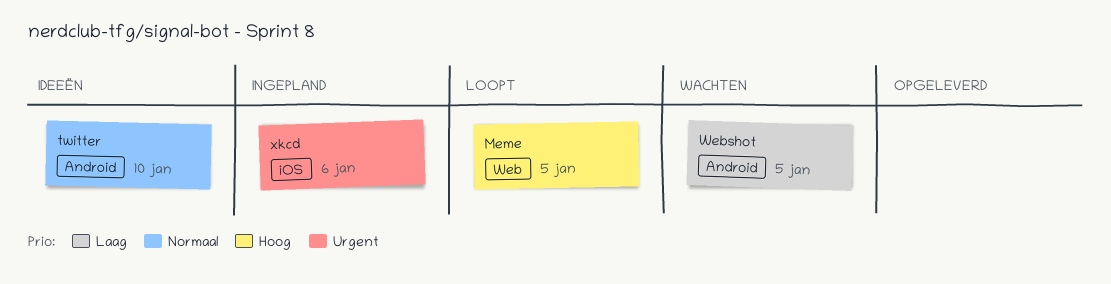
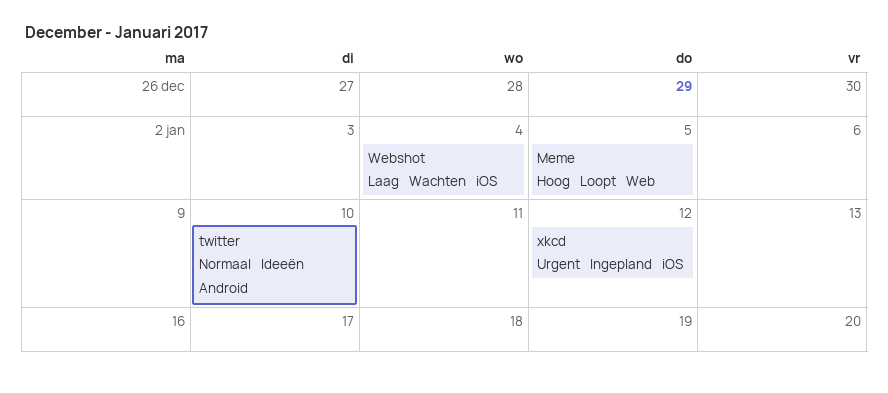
Webshot, label: Android -> iOS
Webshot, due: Jan 5 -> Jan 4
xkcd, due: Jan 6 -> Jan 12

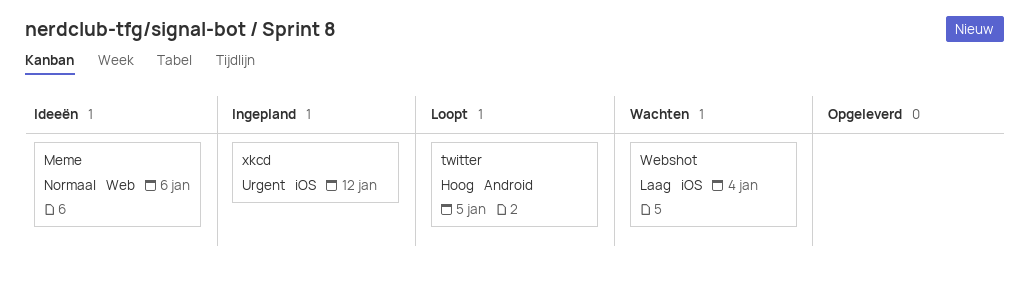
Meme, status: Loopt -> Ideeën
Meme, priority: Hoog -> Normaal
Meme, due: Jan 5 -> Jan 6
twitter, status: Ideeën -> Loopt
twitter, priority: Normaal -> Hoog
twitter, due: Jan 10 -> Jan 5

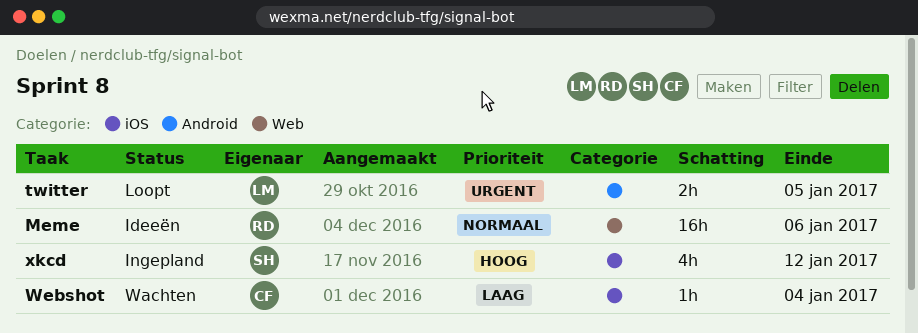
twitter, priority: Hoog -> Urgent
xkcd, priority: Urgent -> Hoog

